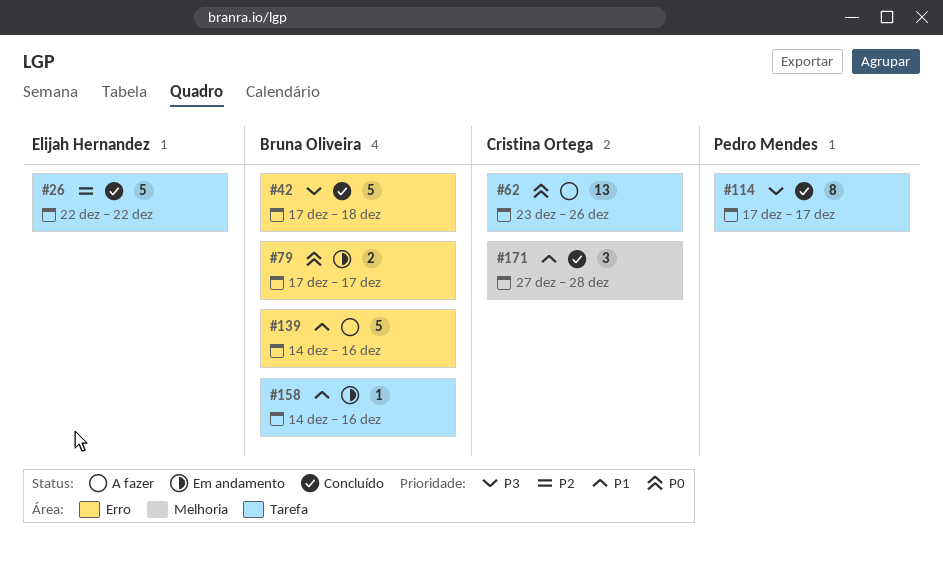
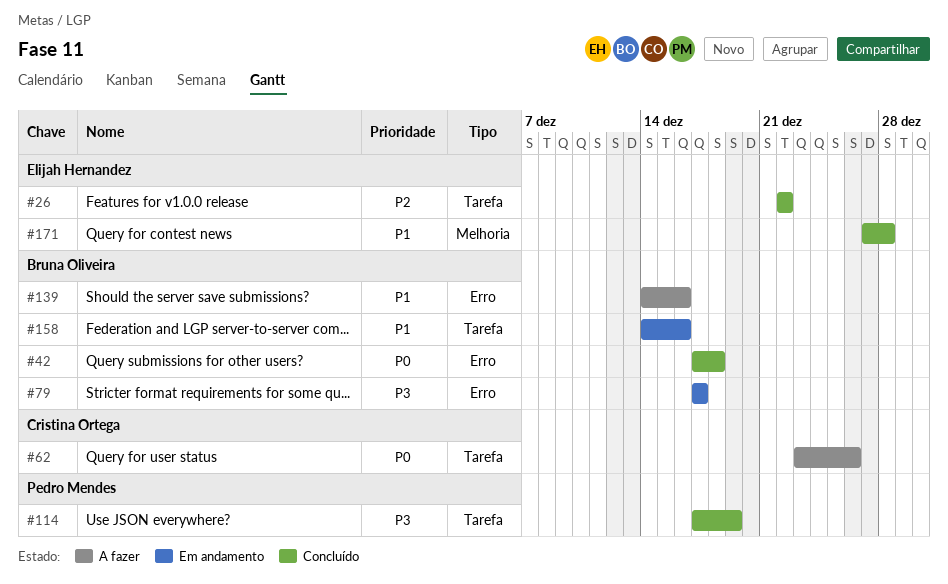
#42, priority: P3 -> P0
#79, priority: P0 -> P3
#114, due: Dec 17 -> Dec 19
#171, owner: Cristina Ortega -> Elijah Hernandez

